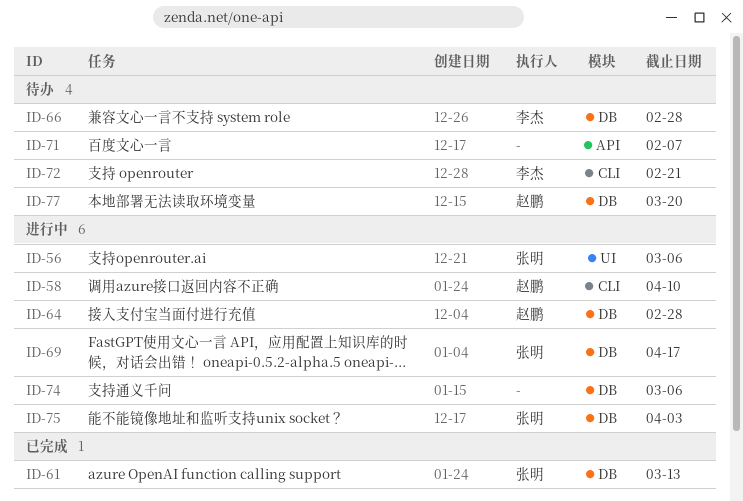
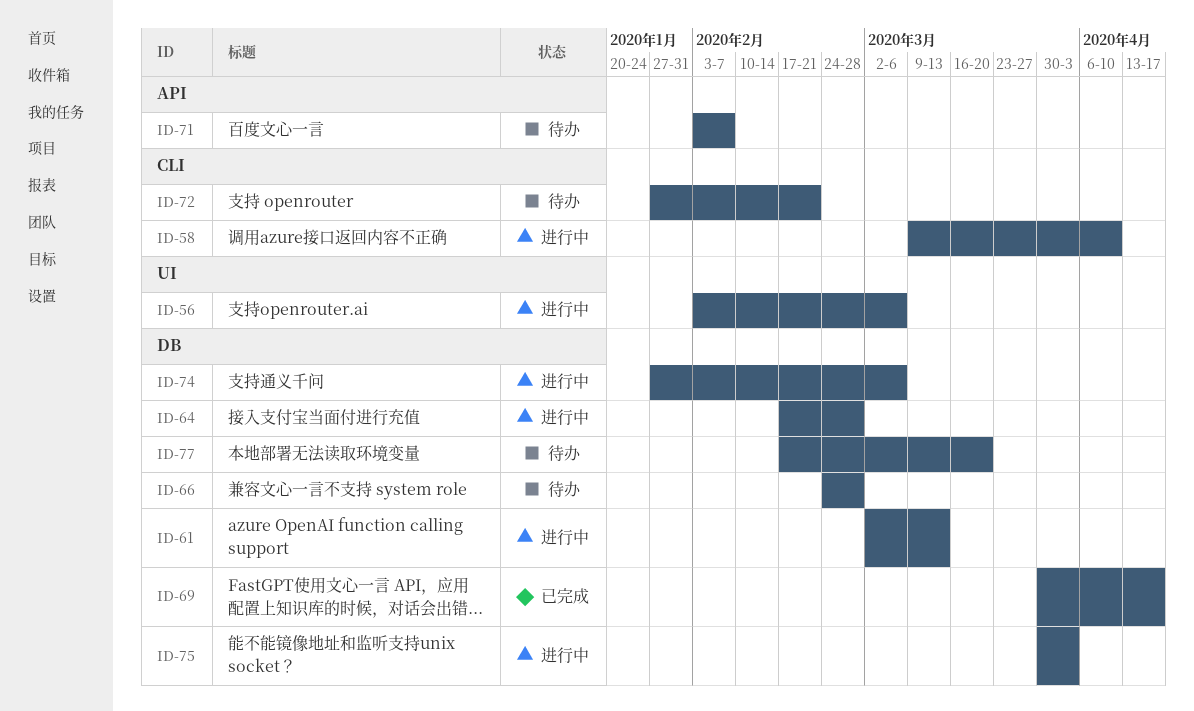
ID-61, status: 已完成 -> 进行中
ID-69, status: 进行中 -> 已完成

